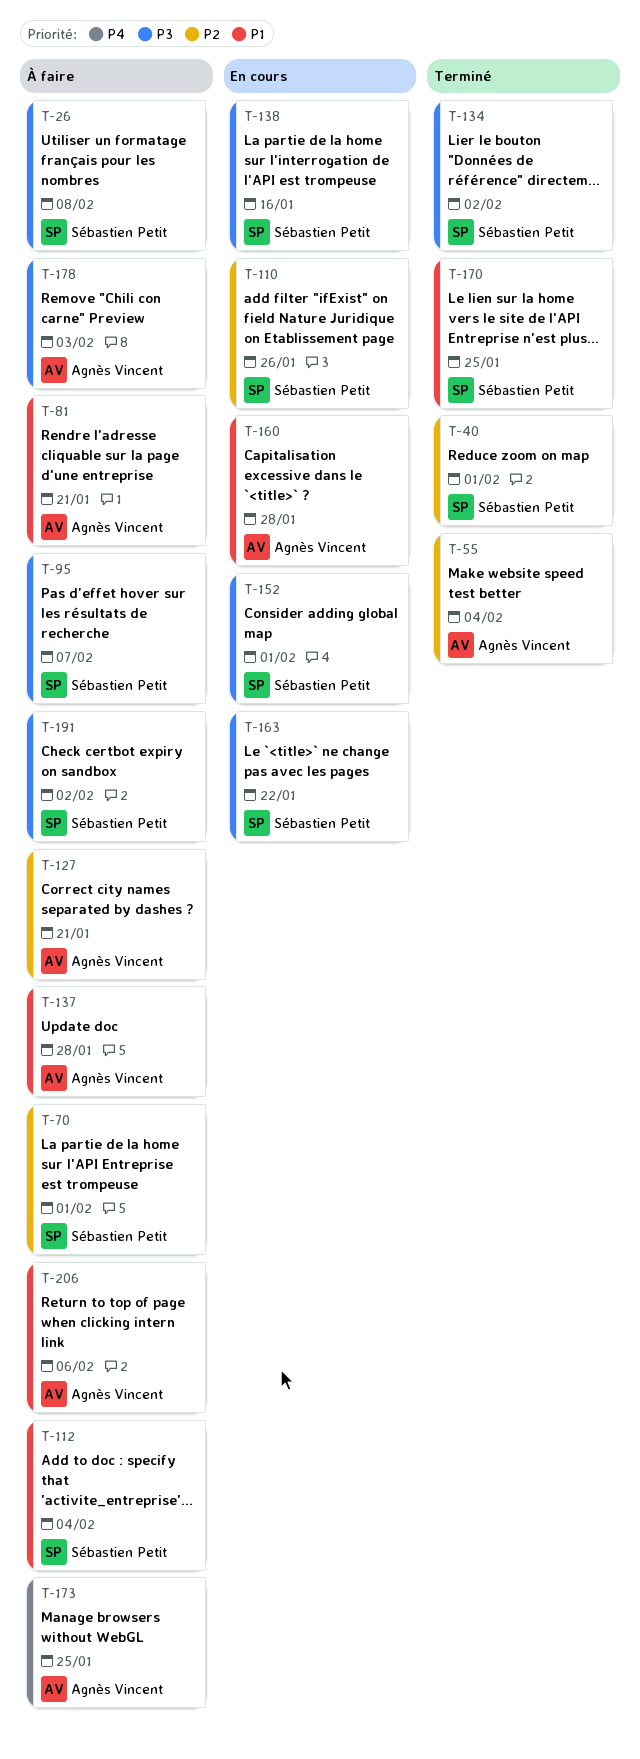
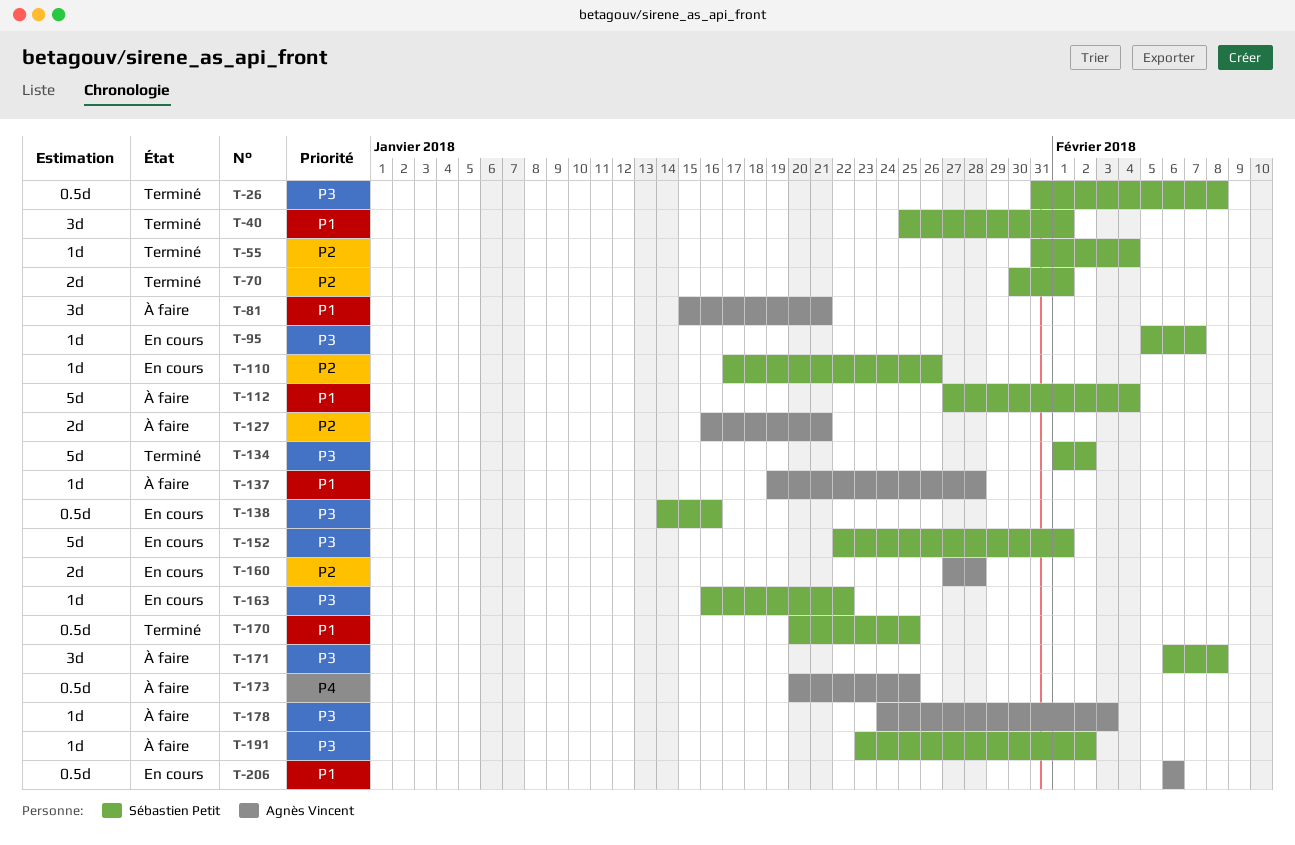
T-26, status: À faire -> Terminé
T-40, priority: P2 -> P1
T-55, owner: Agnès Vincent -> Sébastien Petit
T-70, status: À faire -> Terminé
T-95, status: À faire -> En cours
T-160, priority: P1 -> P2
T-171: none -> present
T-206, status: À faire -> En cours

